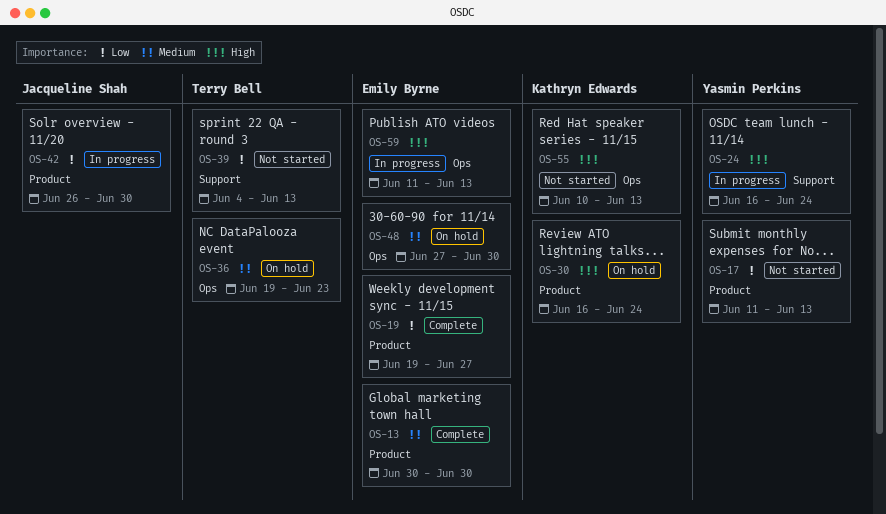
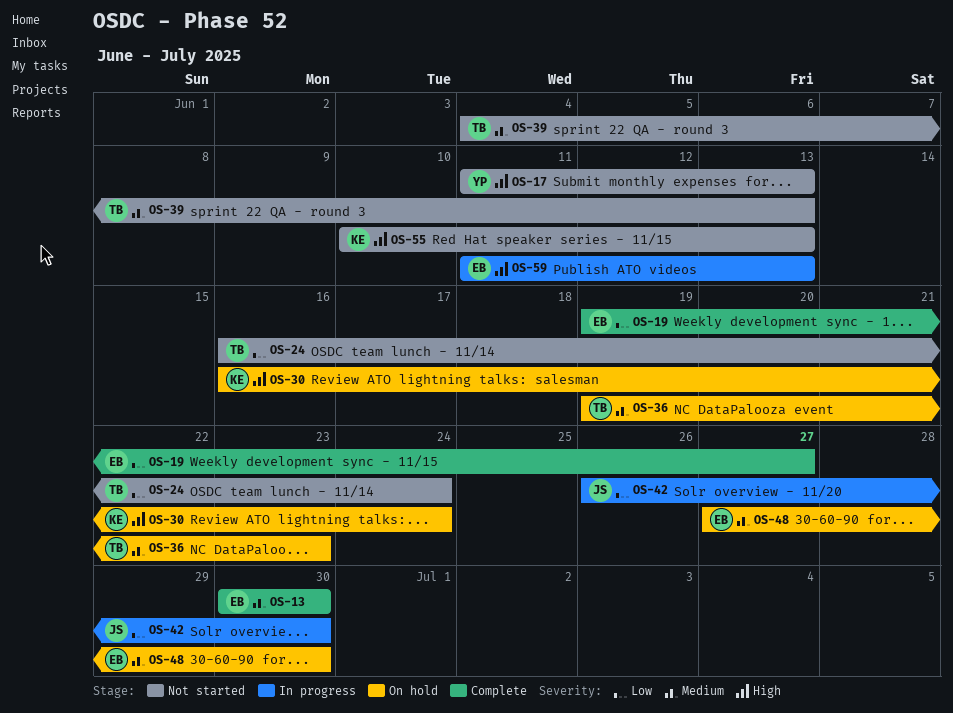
OS-17, priority: Low -> High
OS-24, status: In progress -> Not started
OS-24, owner: Yasmin Perkins -> Terry Bell
OS-24, priority: High -> Low
OS-39, priority: Low -> Medium

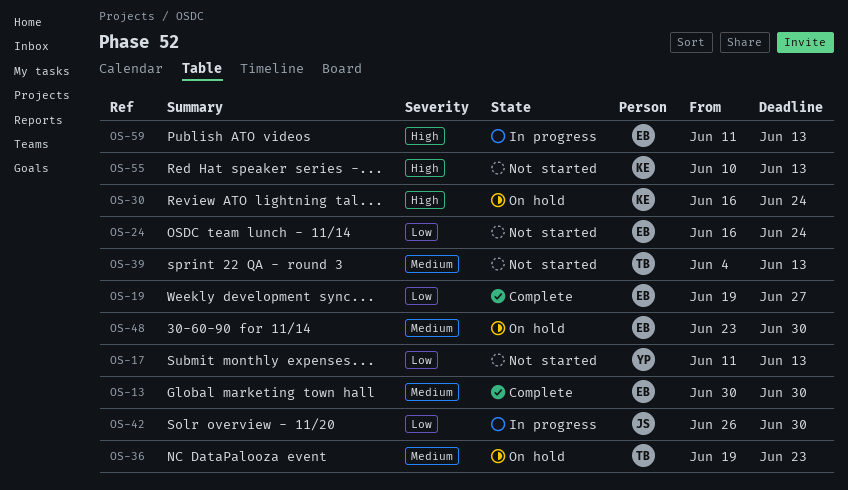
OS-17, priority: High -> Low
OS-24, owner: TB -> EB
OS-48, start: Jun 27 -> Jun 23

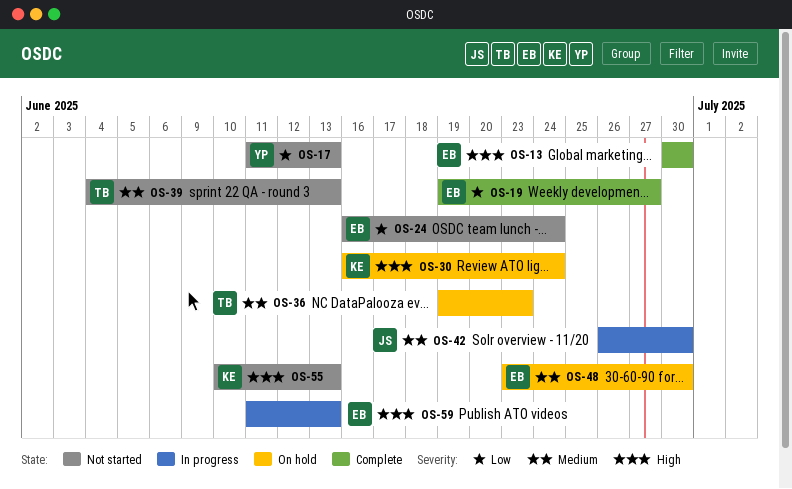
OS-13, priority: Medium -> High
OS-42, priority: Low -> Medium

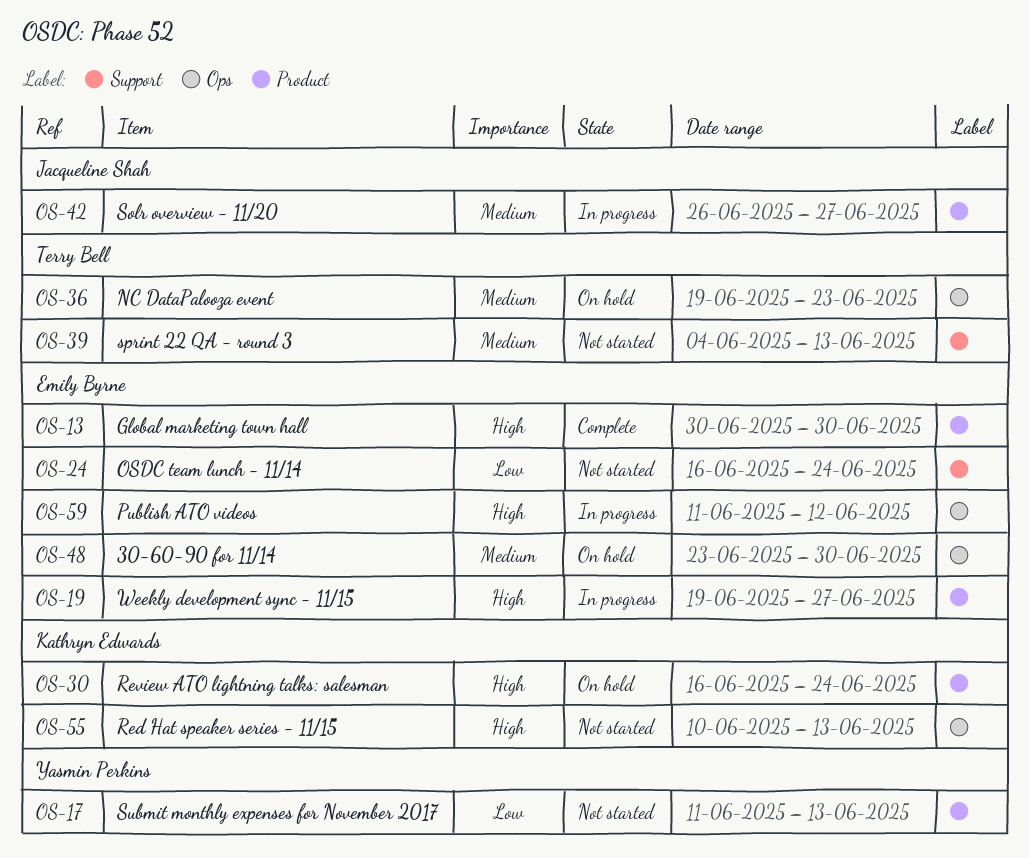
OS-19, status: Complete -> In progress
OS-19, priority: Low -> High
OS-42, due: Jun 30 -> Jun 27
OS-59, due: Jun 13 -> Jun 12

